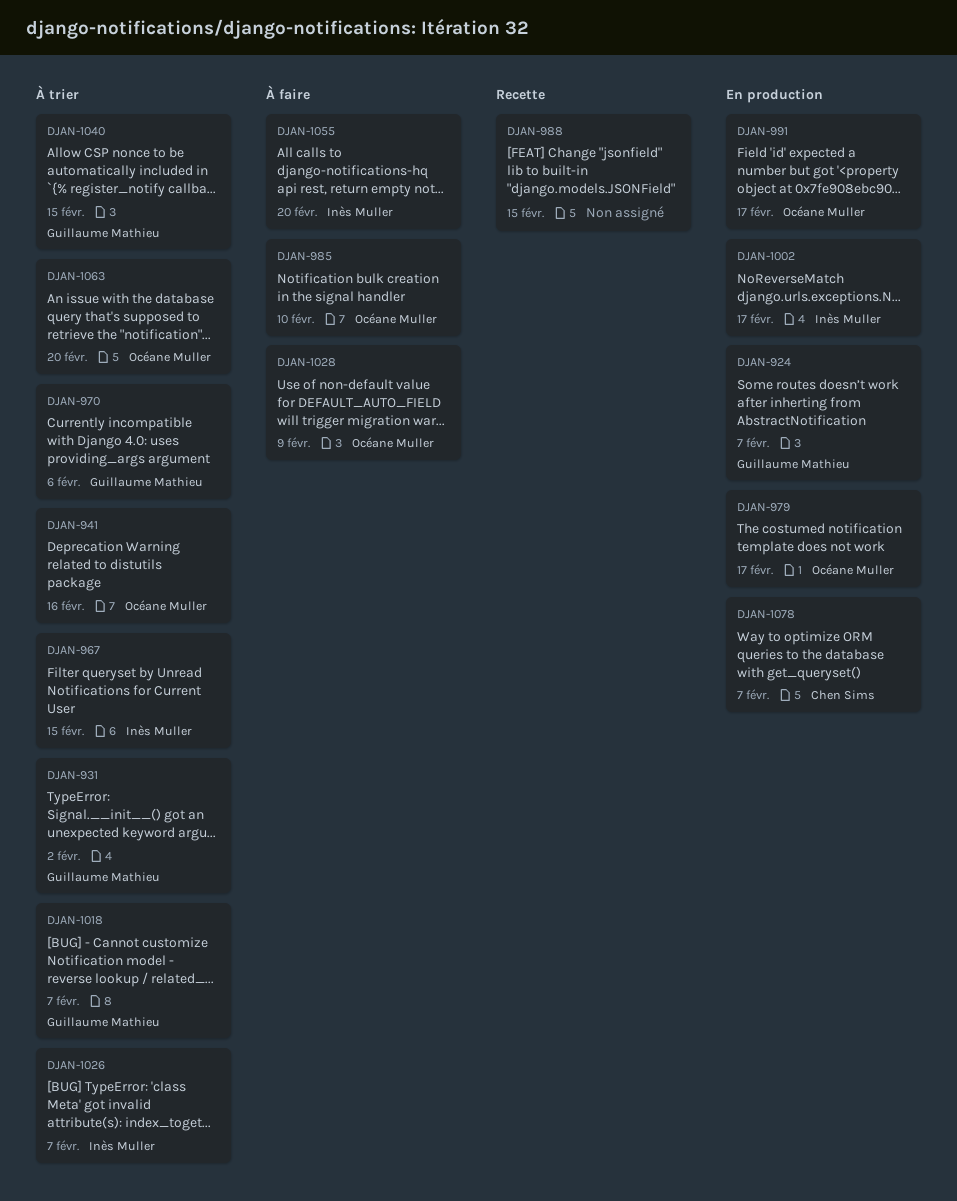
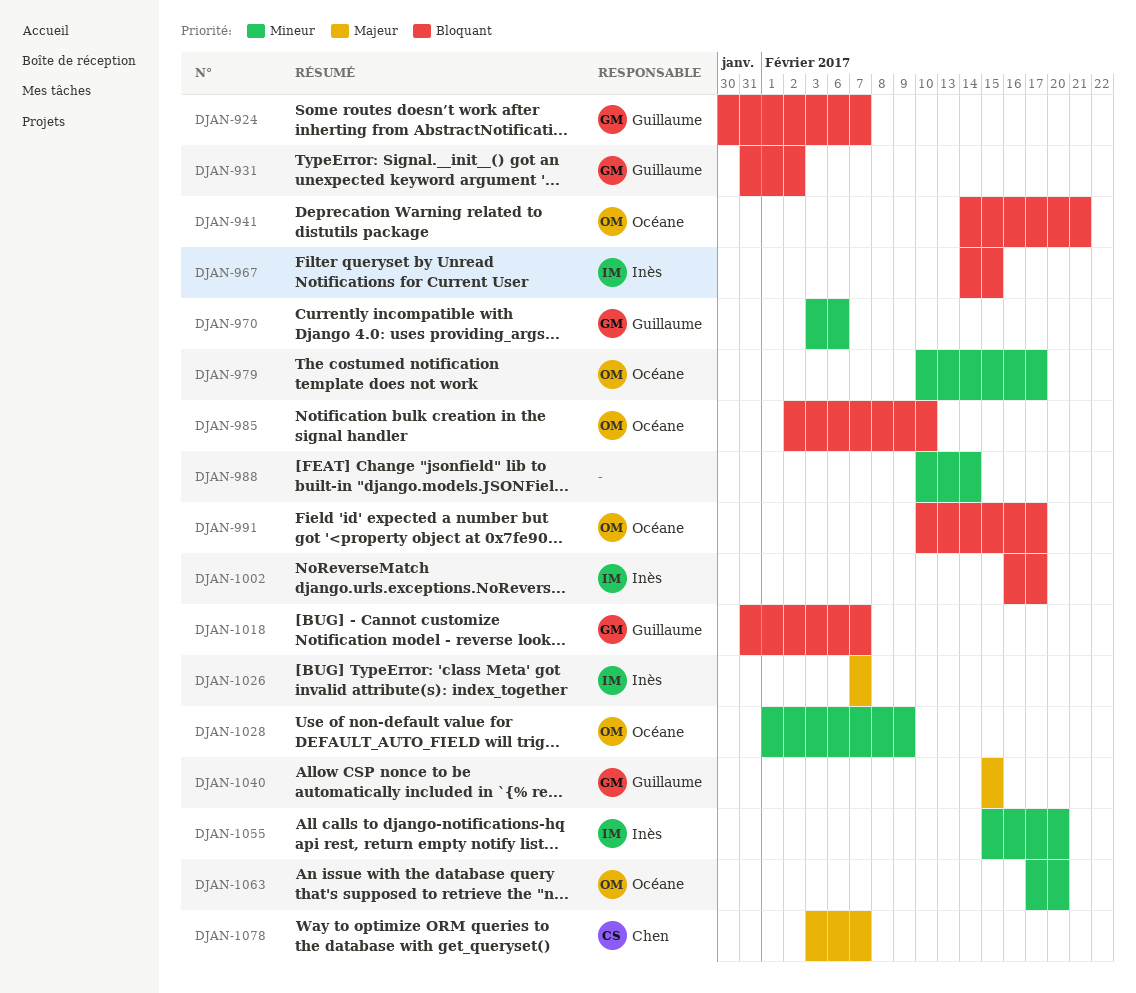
DJAN-941, due: Feb 16 -> Feb 21
DJAN-988, due: Feb 15 -> Feb 14

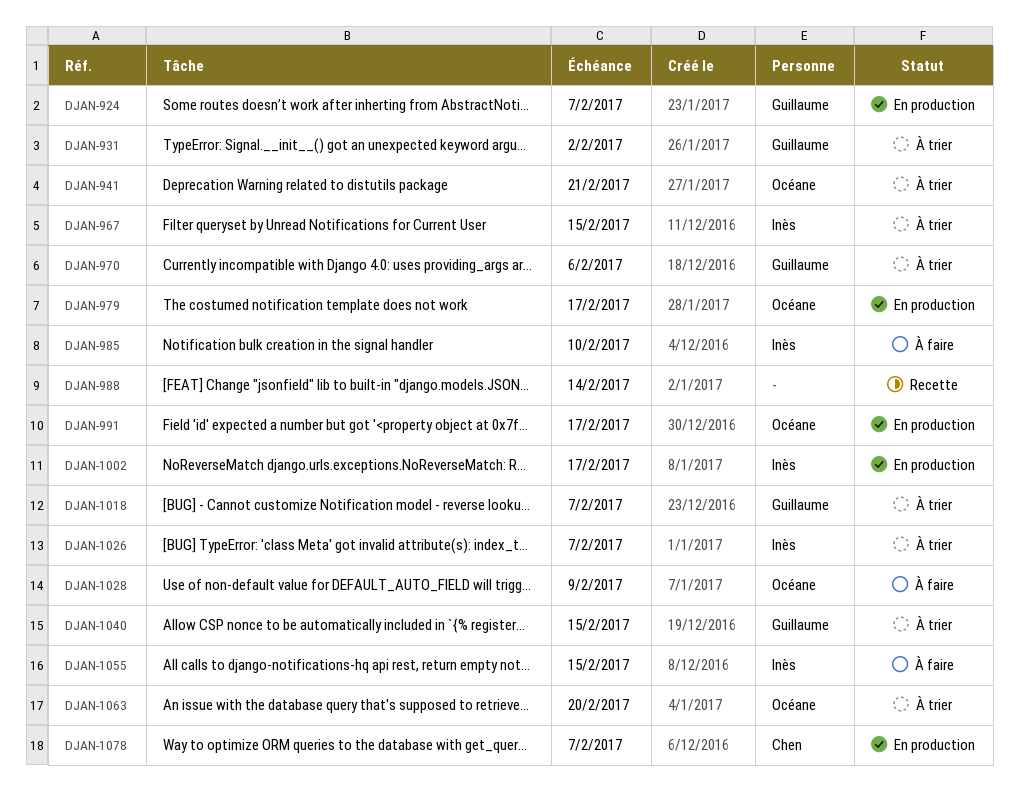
DJAN-985, owner: Océane -> Inès
DJAN-1055, due: Feb 20 -> Feb 15

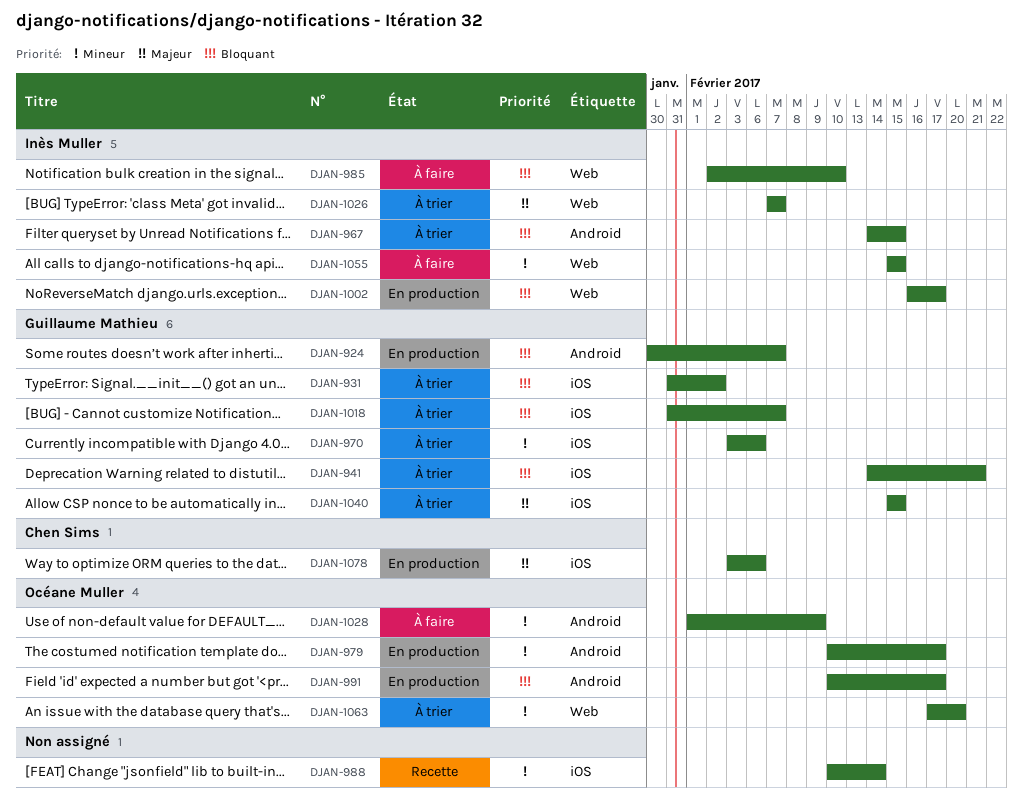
DJAN-941, owner: Océane Muller -> Guillaume Mathieu
DJAN-1078, due: Feb 7 -> Feb 6

